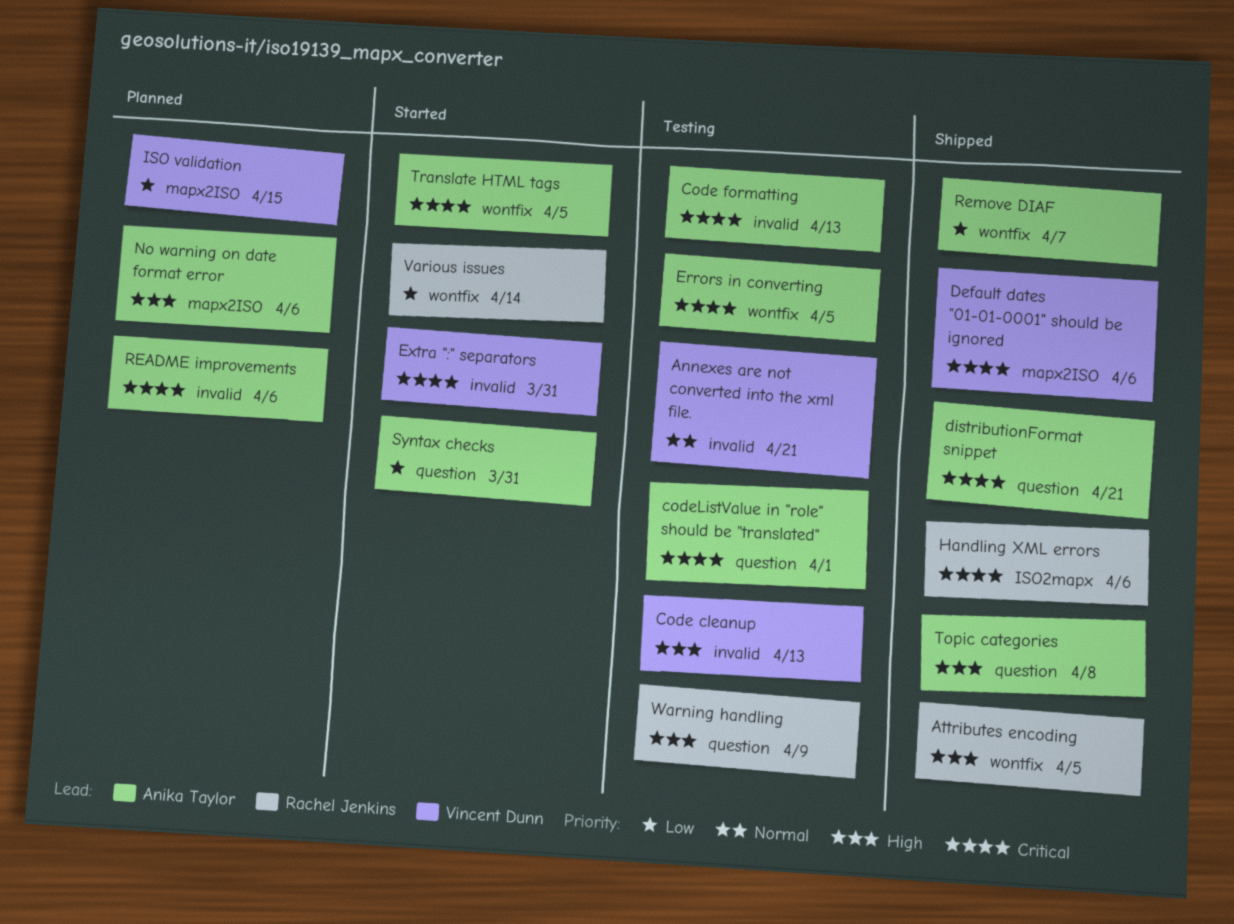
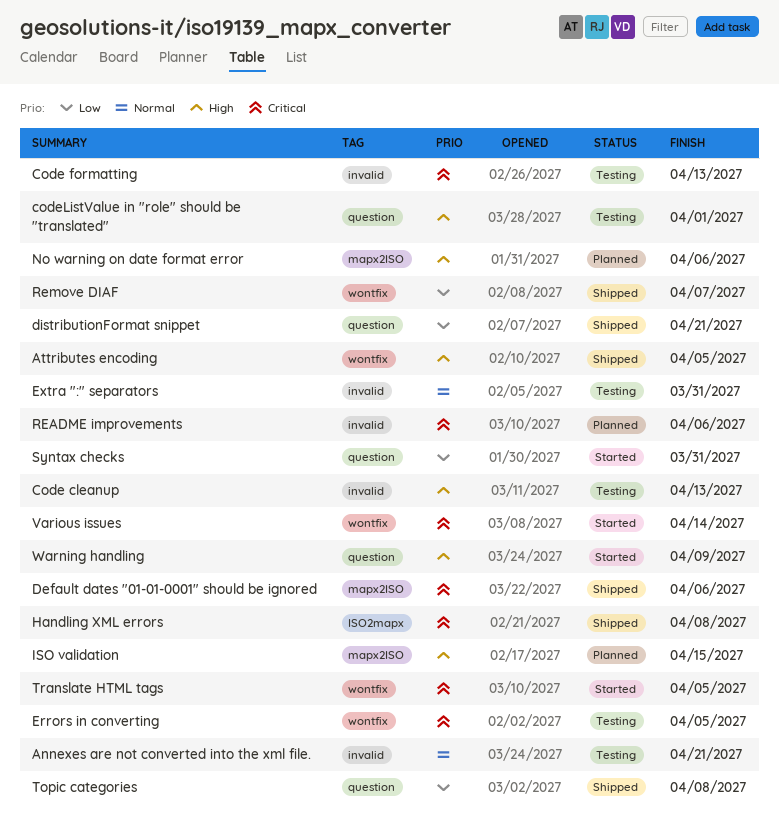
codeListValue in "role" should be "translated", priority: Critical -> High
distributionFormat snippet, priority: Critical -> Low
Extra ":" separators, status: Started -> Testing
Extra ":" separators, priority: Critical -> Normal
Handling XML errors, due: Apr 6 -> Apr 8
ISO validation, priority: Low -> High
Topic categories, priority: High -> Low
Various issues, priority: Low -> Critical
Warning handling, status: Testing -> Started

